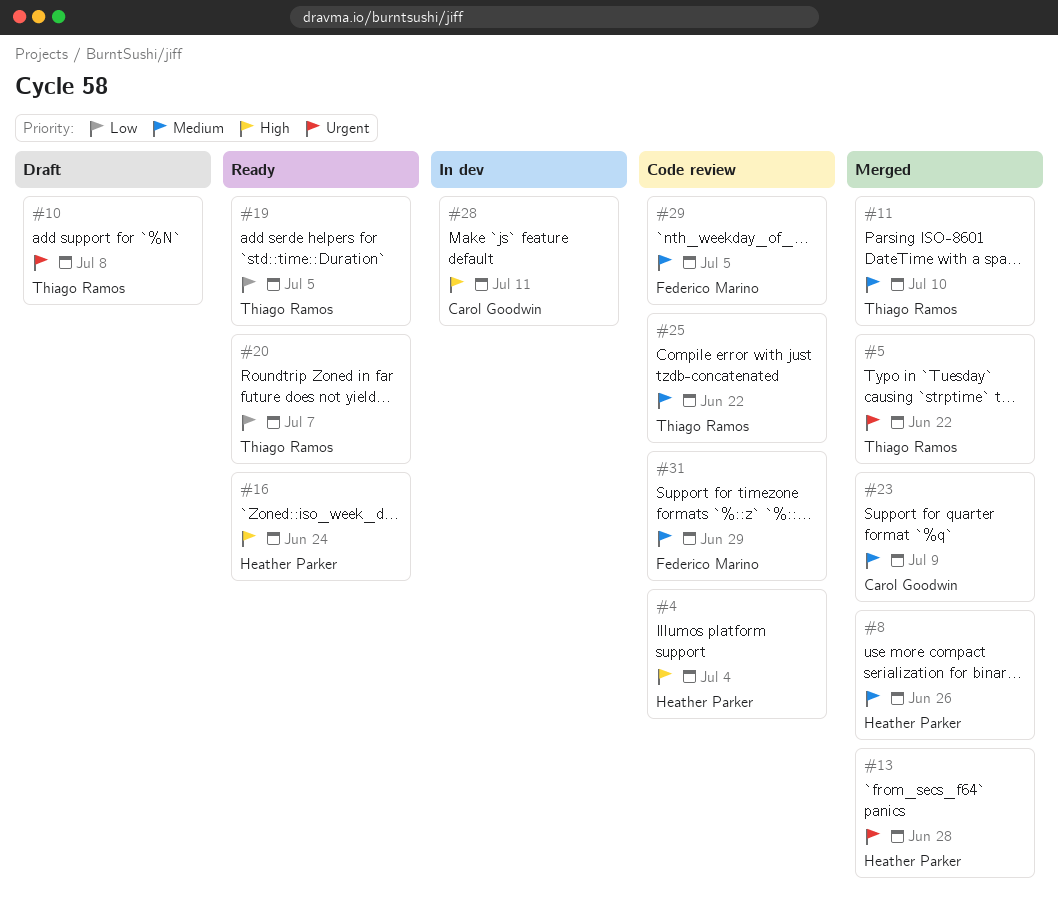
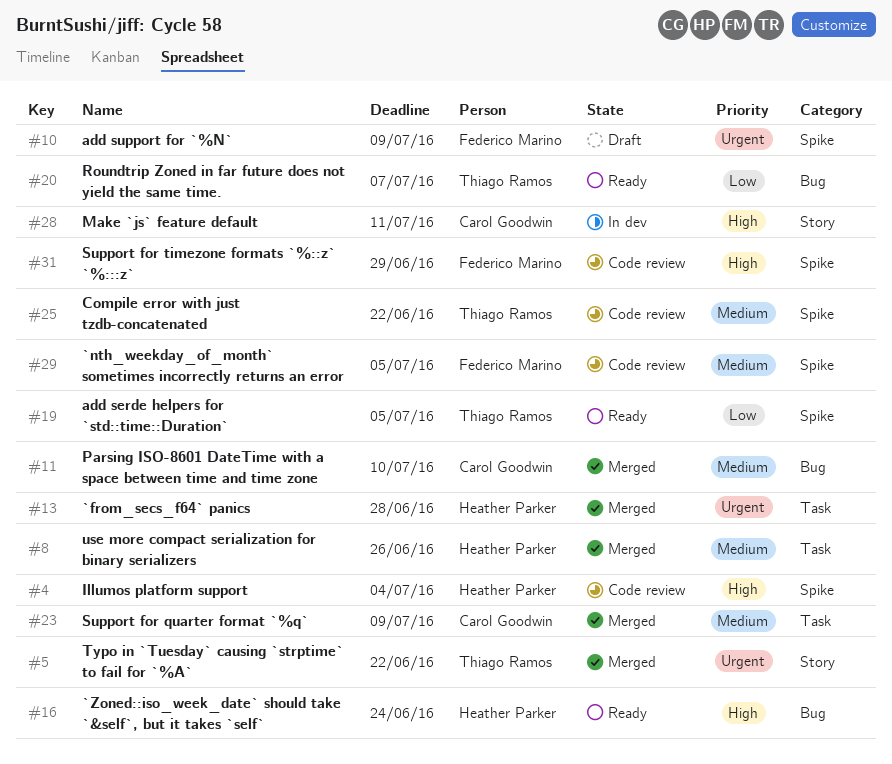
#10, owner: Thiago Ramos -> Federico Marino
#10, due: Jul 8 -> Jul 9
#11, owner: Thiago Ramos -> Carol Goodwin
#31, priority: Medium -> High

